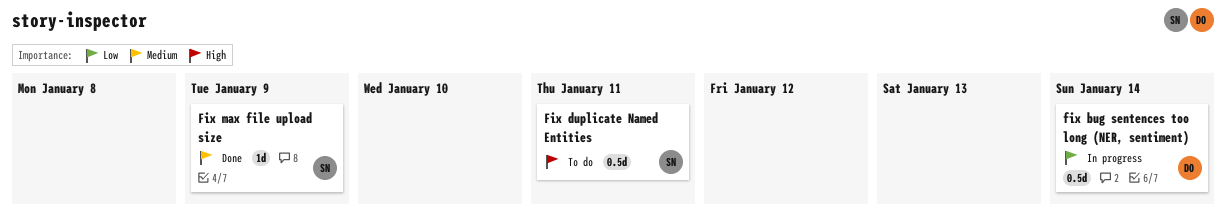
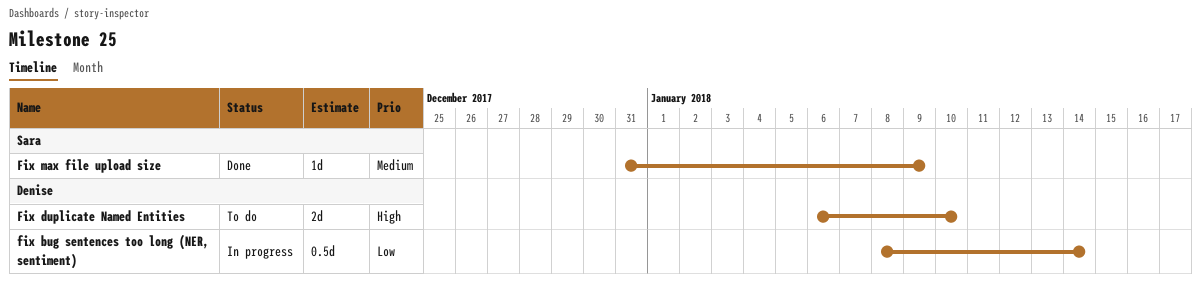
Fix duplicate Named Entities, owner: Sara -> Denise
Fix duplicate Named Entities, estimate: 0.5d -> 2d
Fix duplicate Named Entities, due: Jan 11 -> Jan 10

